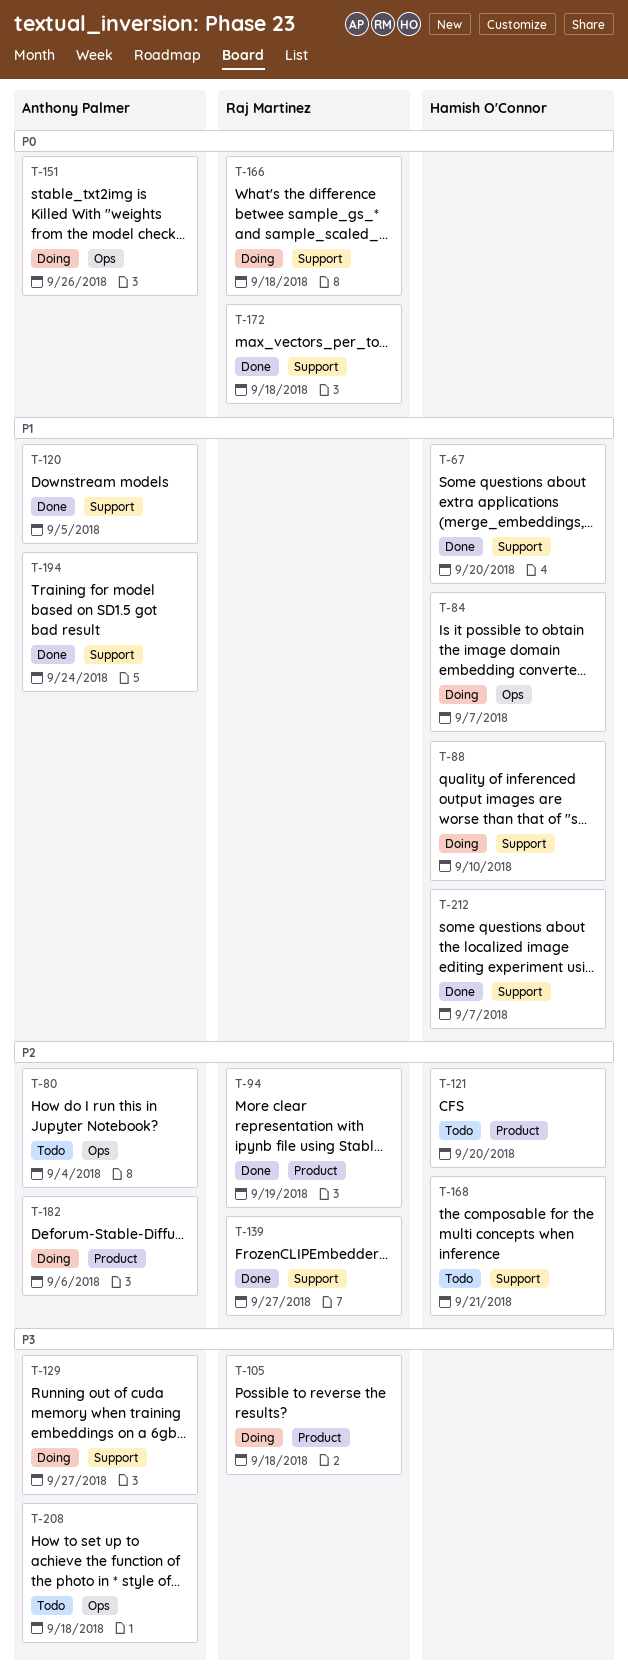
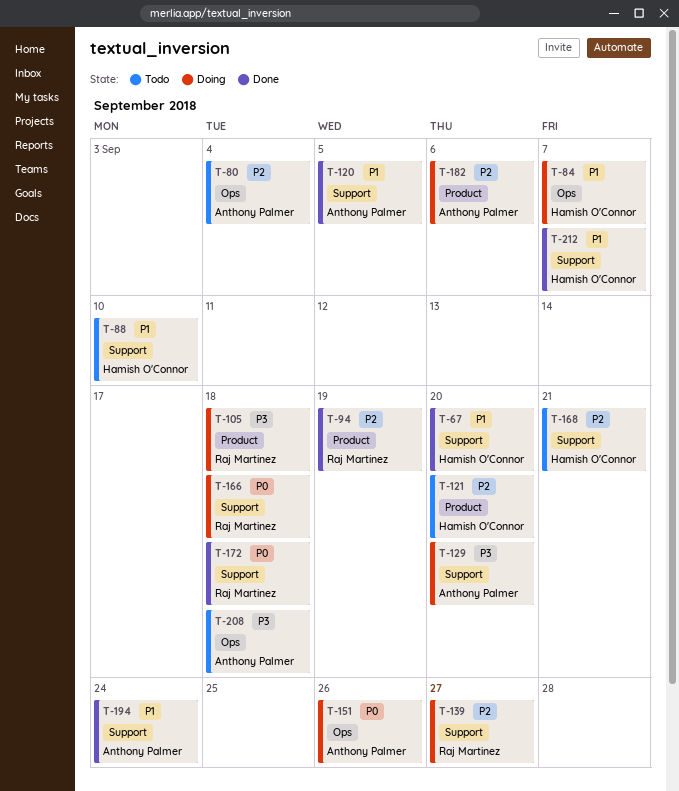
T-88, status: Doing -> Todo
T-129, due: Sep 27 -> Sep 20
T-139, status: Done -> Doing

